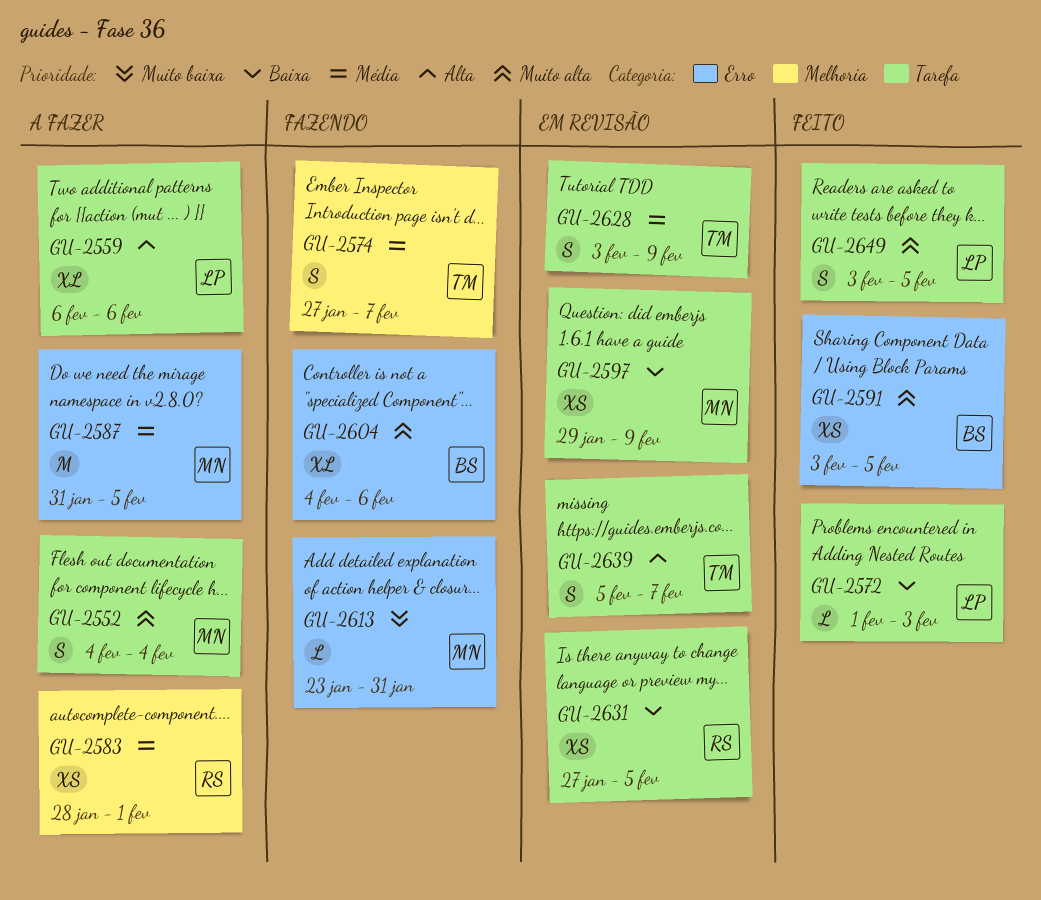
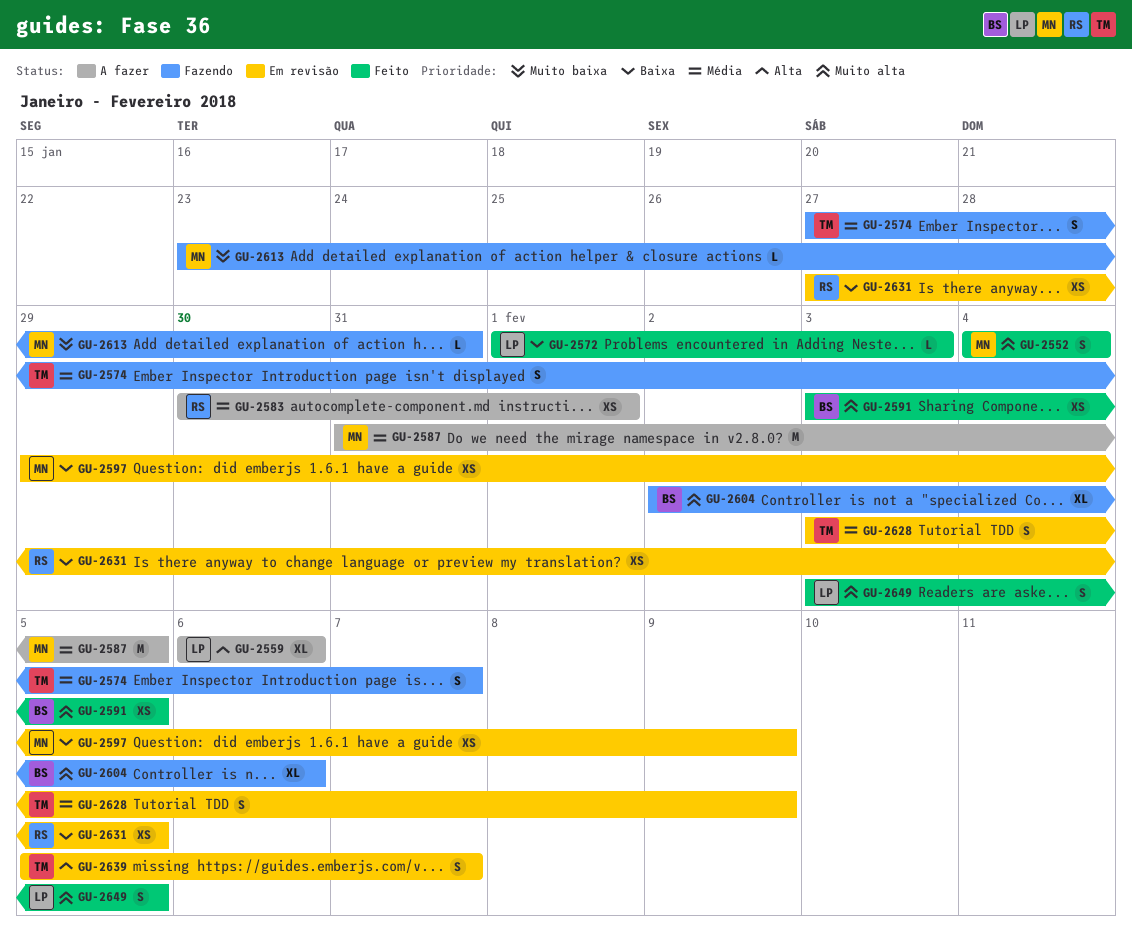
GU-2552, status: A fazer -> Feito
GU-2583, start: Jan 28 -> Jan 30
GU-2604, start: Feb 4 -> Feb 2

